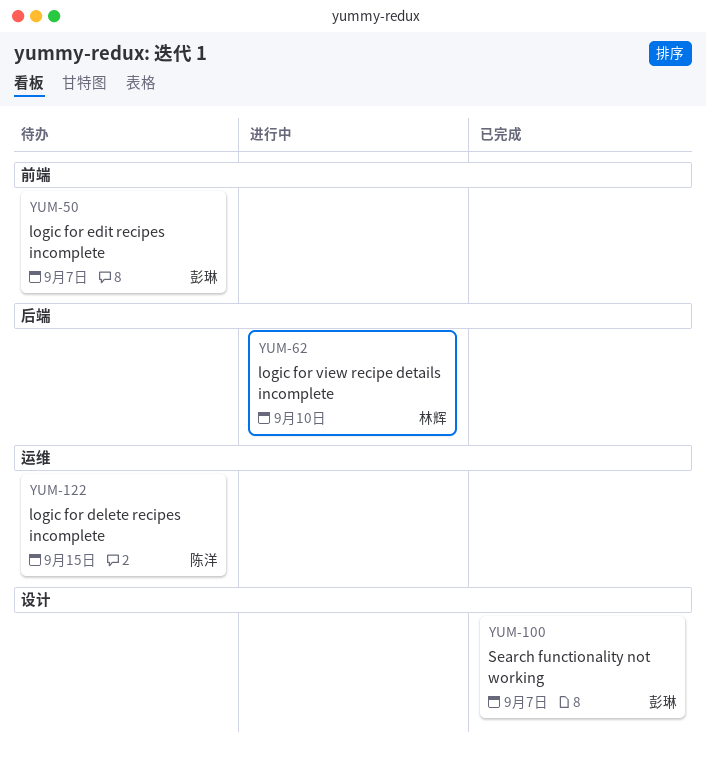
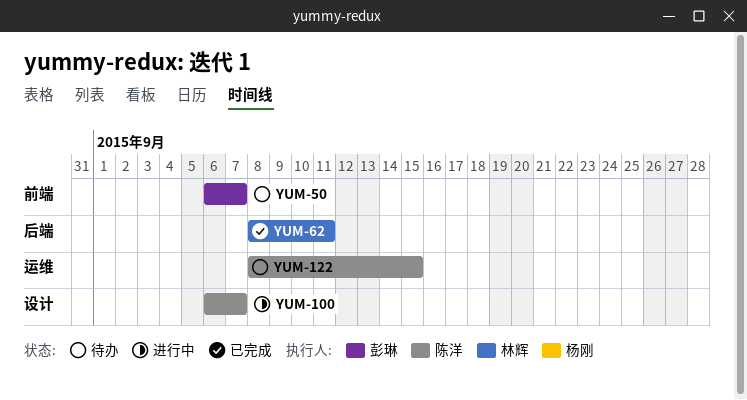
YUM-62, status: 进行中 -> 已完成
YUM-62, due: Sep 10 -> Sep 11
YUM-100, status: 已完成 -> 进行中
YUM-100, owner: 彭琳 -> 陈洋

